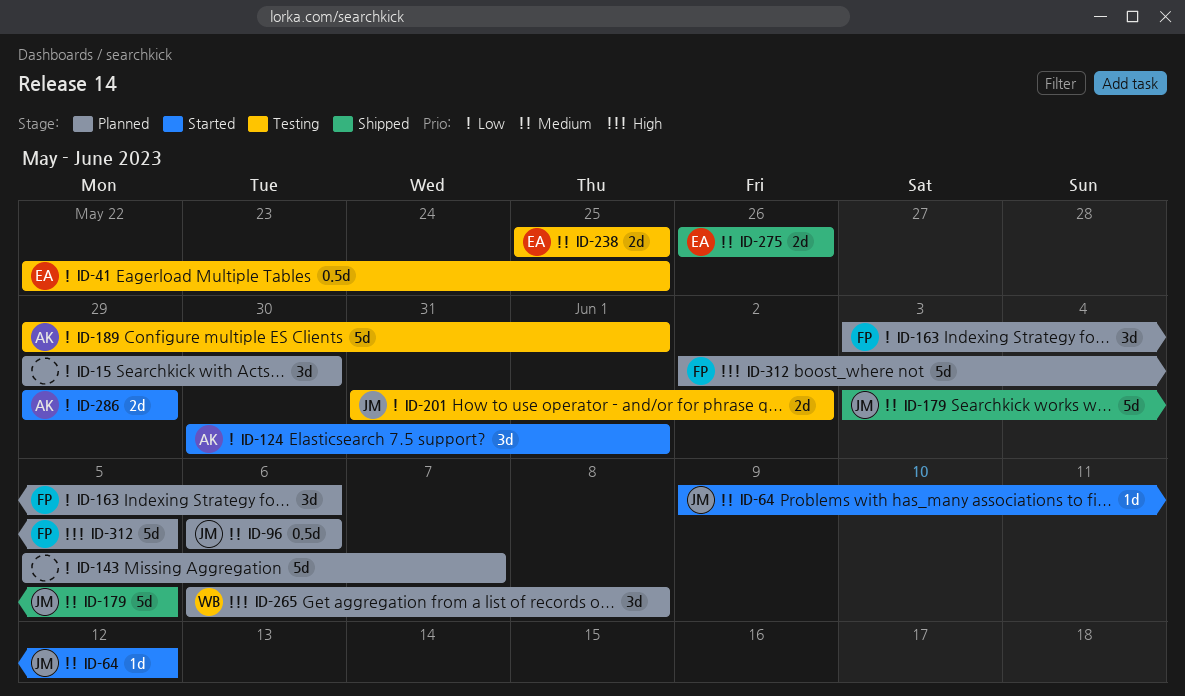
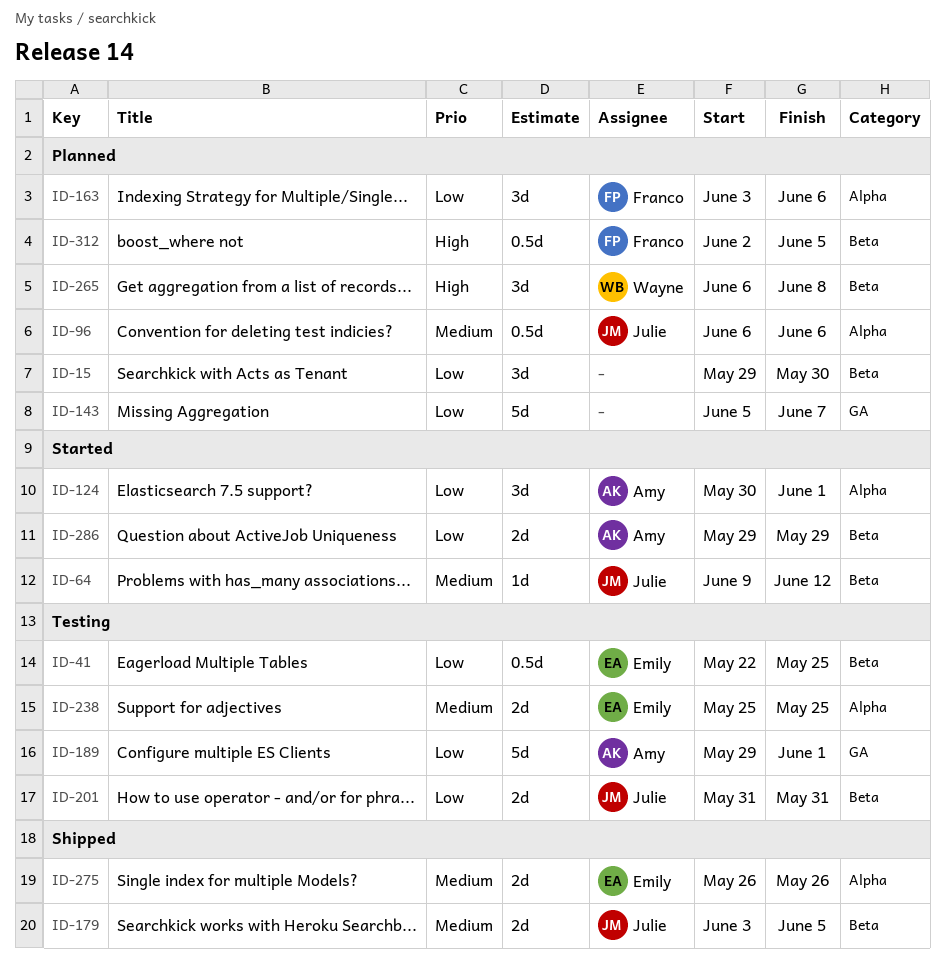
ID-179, estimate: 5d -> 2d
ID-201, due: Jun 2 -> May 31
ID-312, estimate: 5d -> 0.5d

